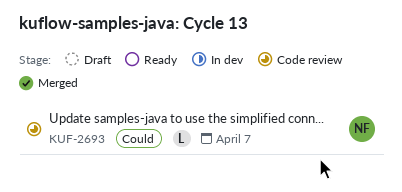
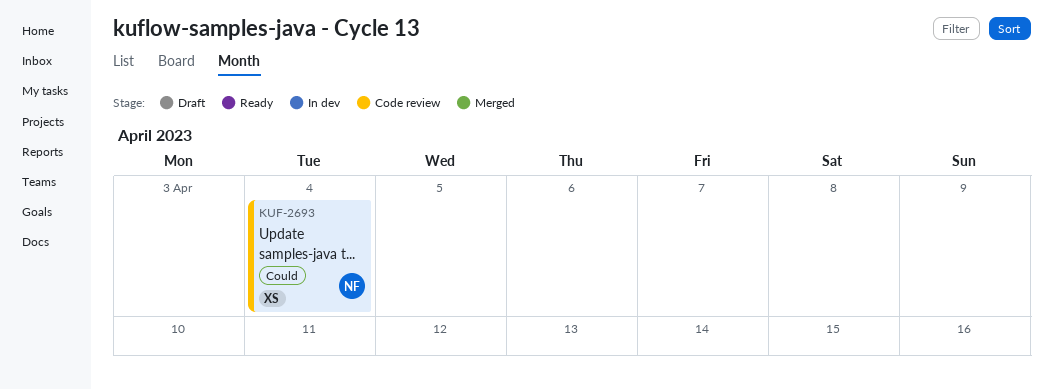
KUF-2693, estimate: L -> XS
KUF-2693, due: Apr 7 -> Apr 4

